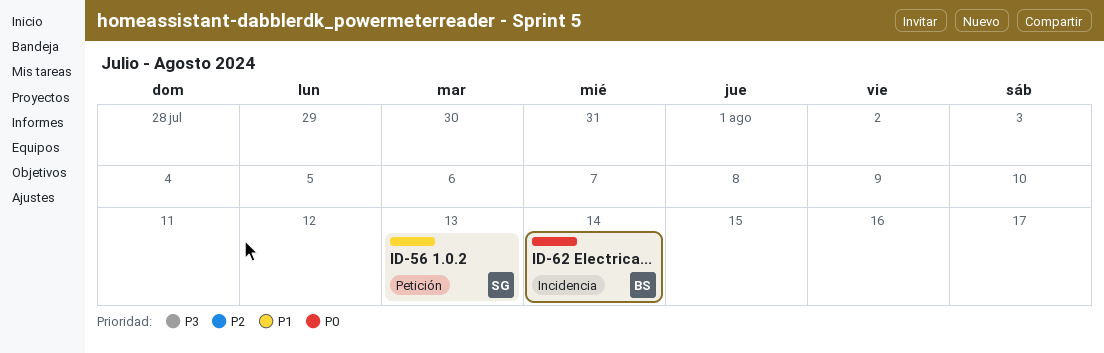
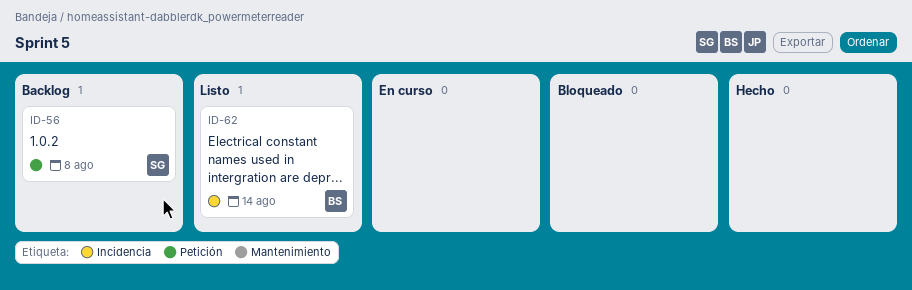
ID-56, due: Aug 13 -> Aug 8

